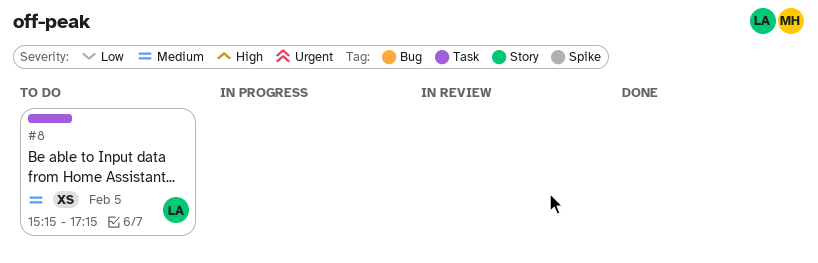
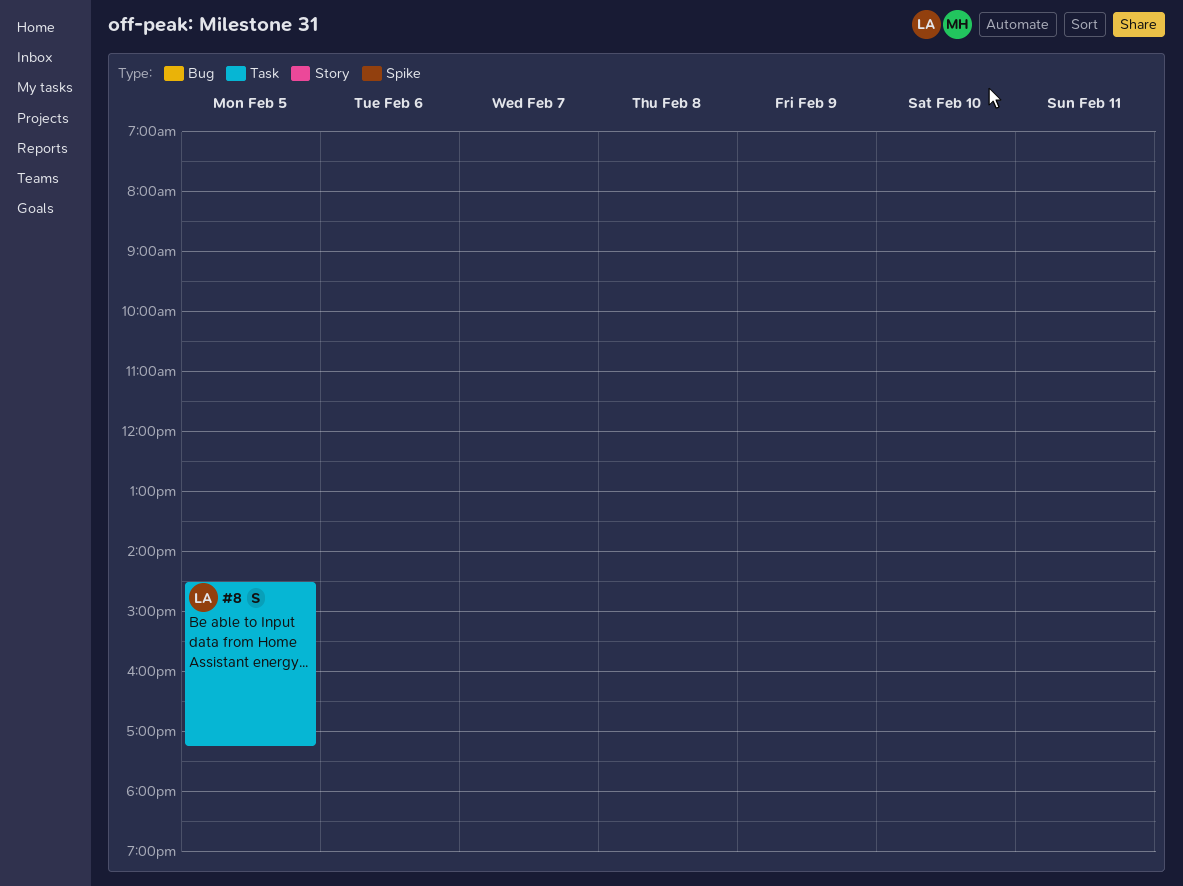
#8, estimate: XS -> S
#8, begins: 15:15 -> 14:30

